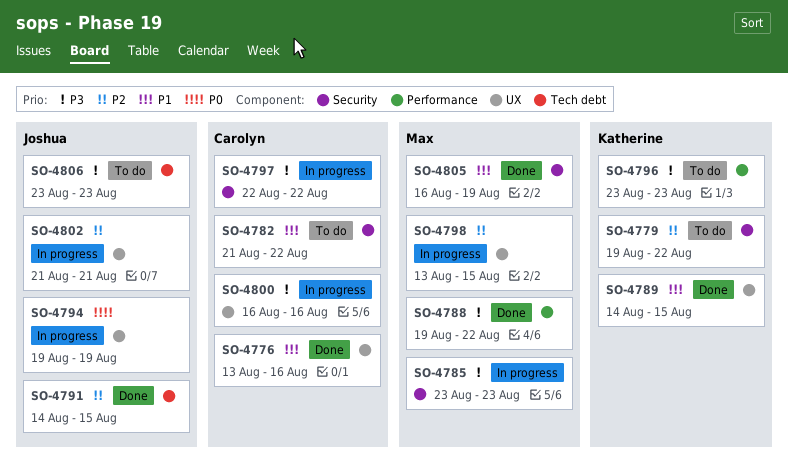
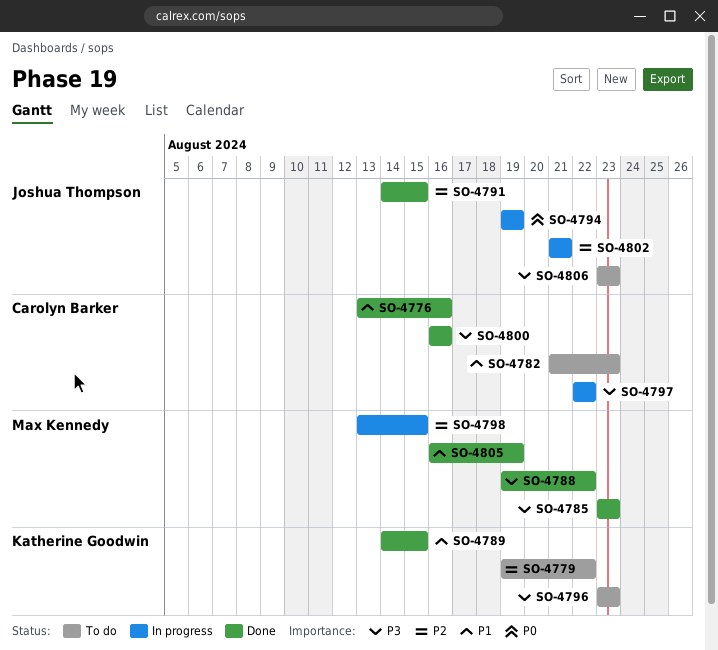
SO-4782, due: Aug 22 -> Aug 23
SO-4785, status: In progress -> Done
SO-4800, status: In progress -> Done

